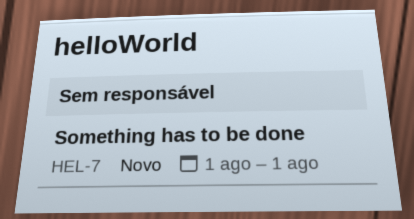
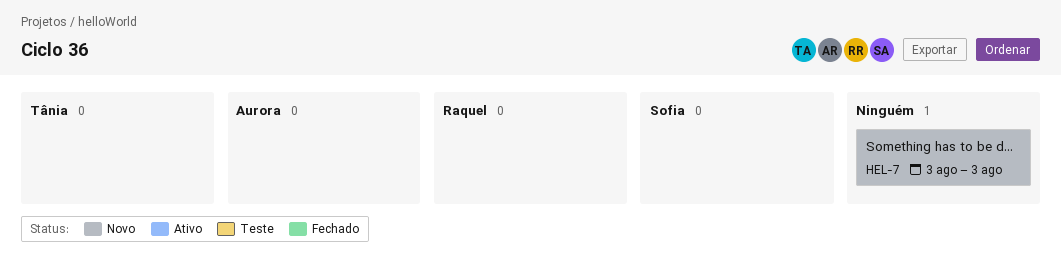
HEL-7, start: Aug 1 -> Aug 3
HEL-7, due: Aug 1 -> Aug 3

